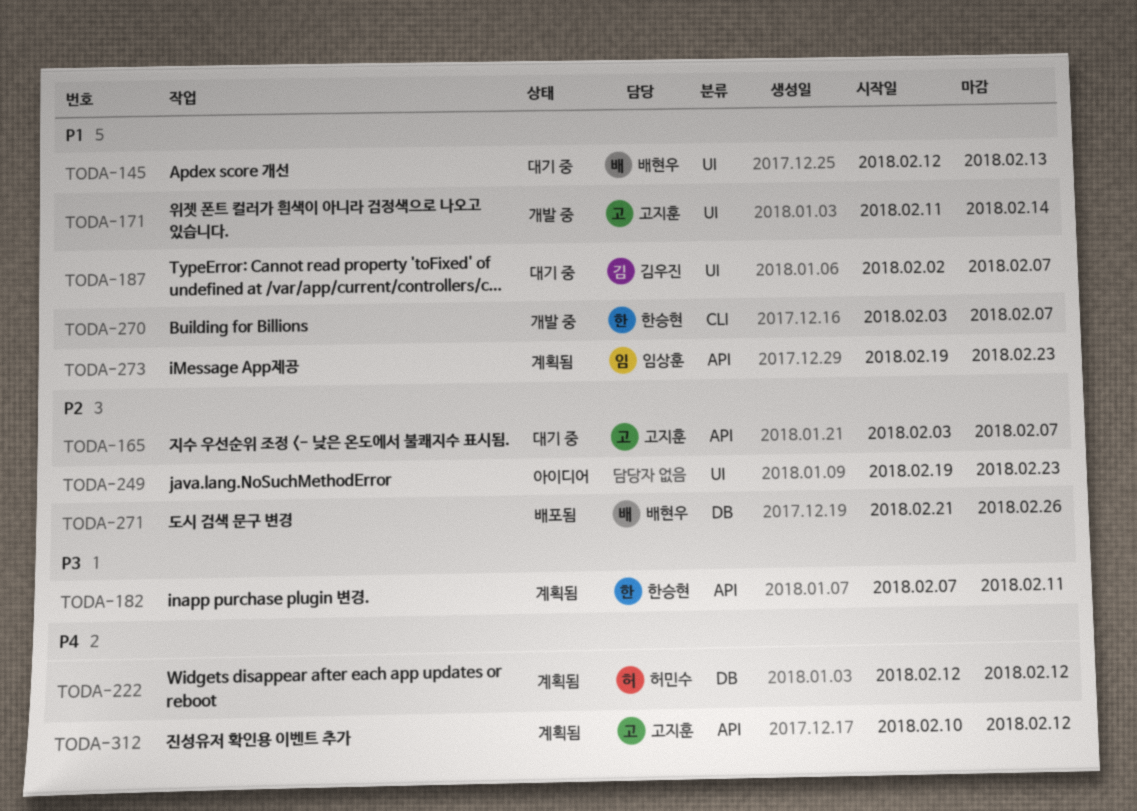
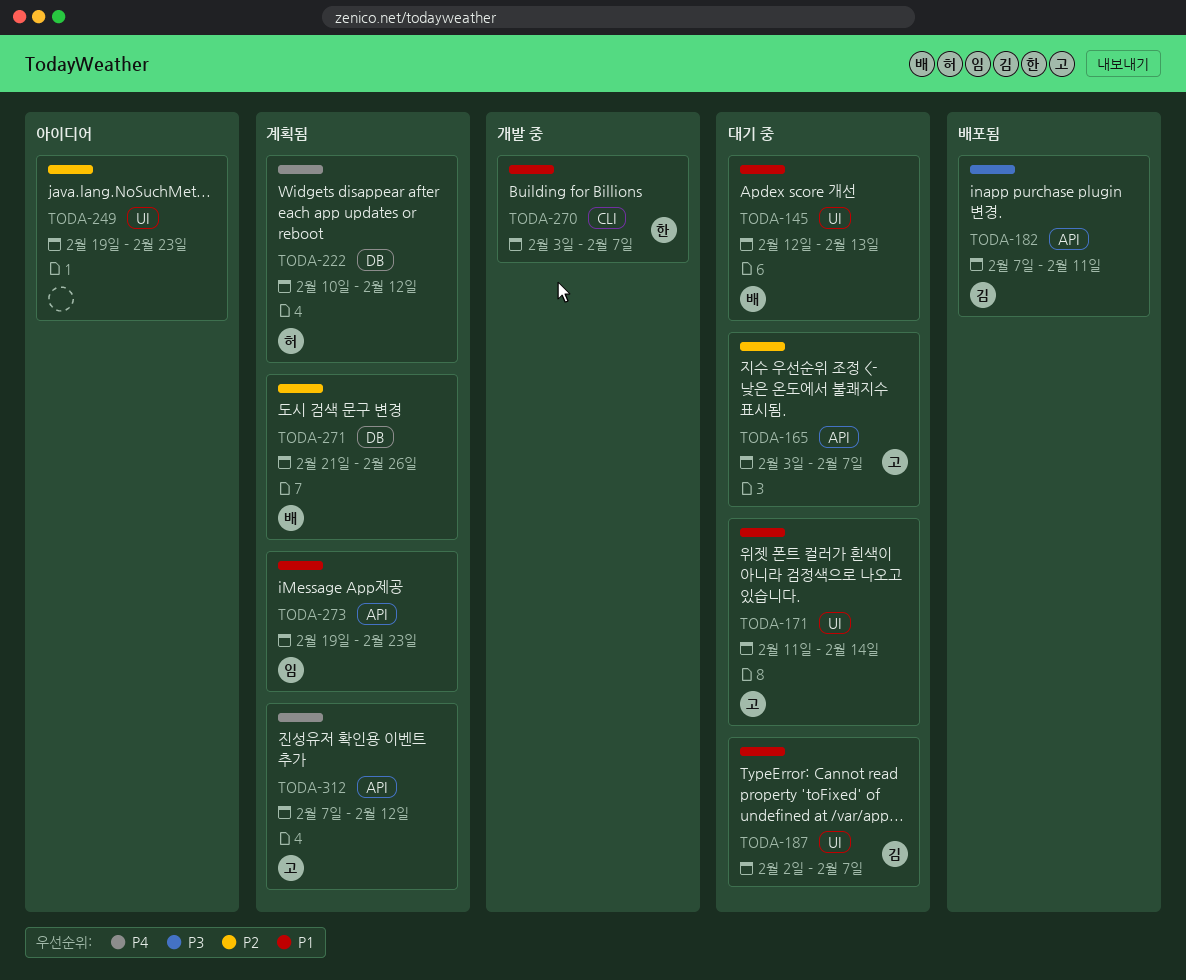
TODA-171, status: 개발 중 -> 대기 중
TODA-182, status: 계획됨 -> 배포됨
TODA-182, owner: 한승현 -> 김우진
TODA-222, start: Feb 12 -> Feb 10
TODA-271, status: 배포됨 -> 계획됨
TODA-312, start: Feb 10 -> Feb 7

